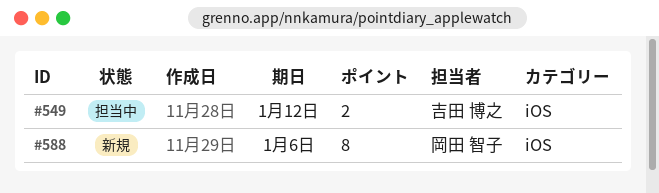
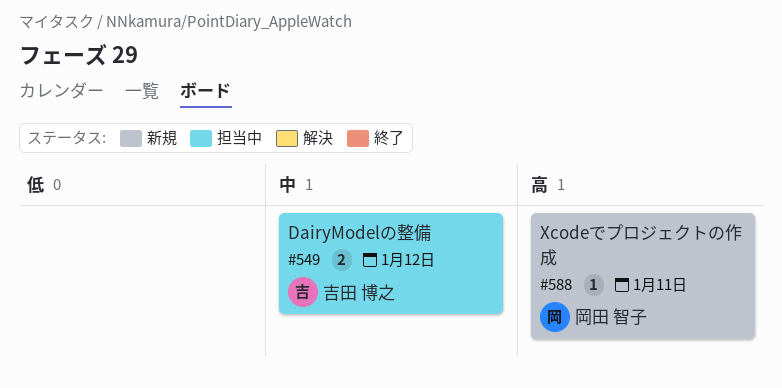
#588, estimate: 8 -> 1
#588, due: Jan 6 -> Jan 11

